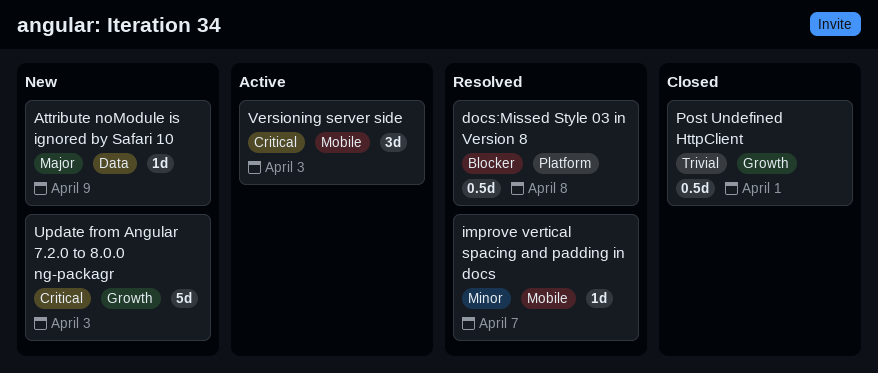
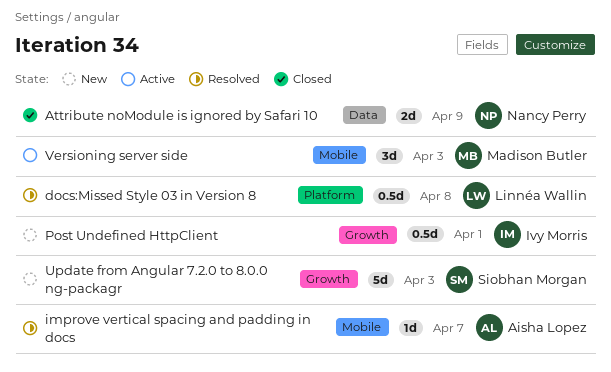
Attribute noModule is ignored by Safari 10, status: New -> Closed
Attribute noModule is ignored by Safari 10, estimate: 1d -> 2d
Post Undefined HttpClient, status: Closed -> New

